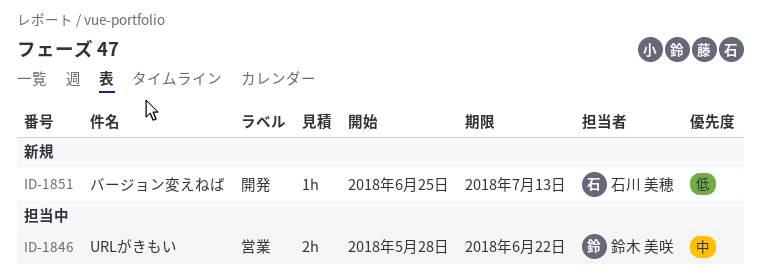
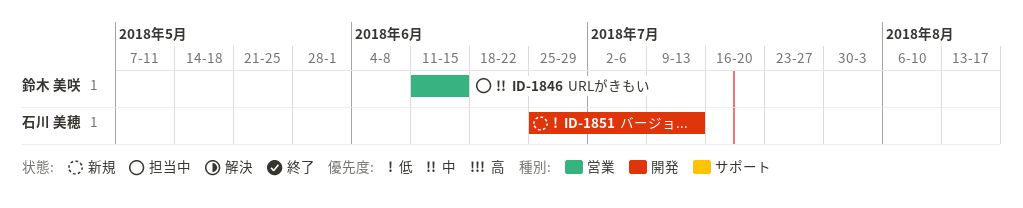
ID-1846, start: May 28 -> Jun 11
ID-1846, due: Jun 22 -> Jun 15

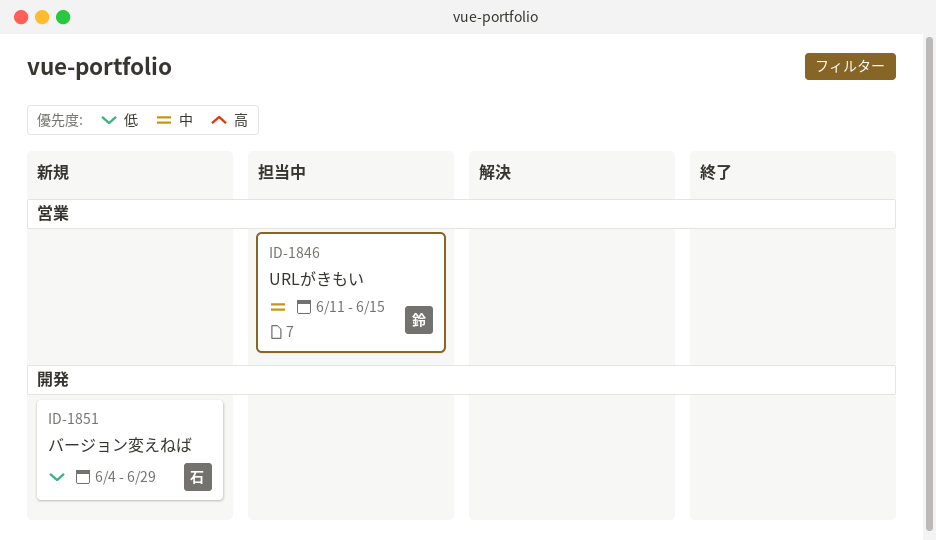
ID-1851, start: Jun 25 -> Jun 4
ID-1851, due: Jul 13 -> Jun 29

